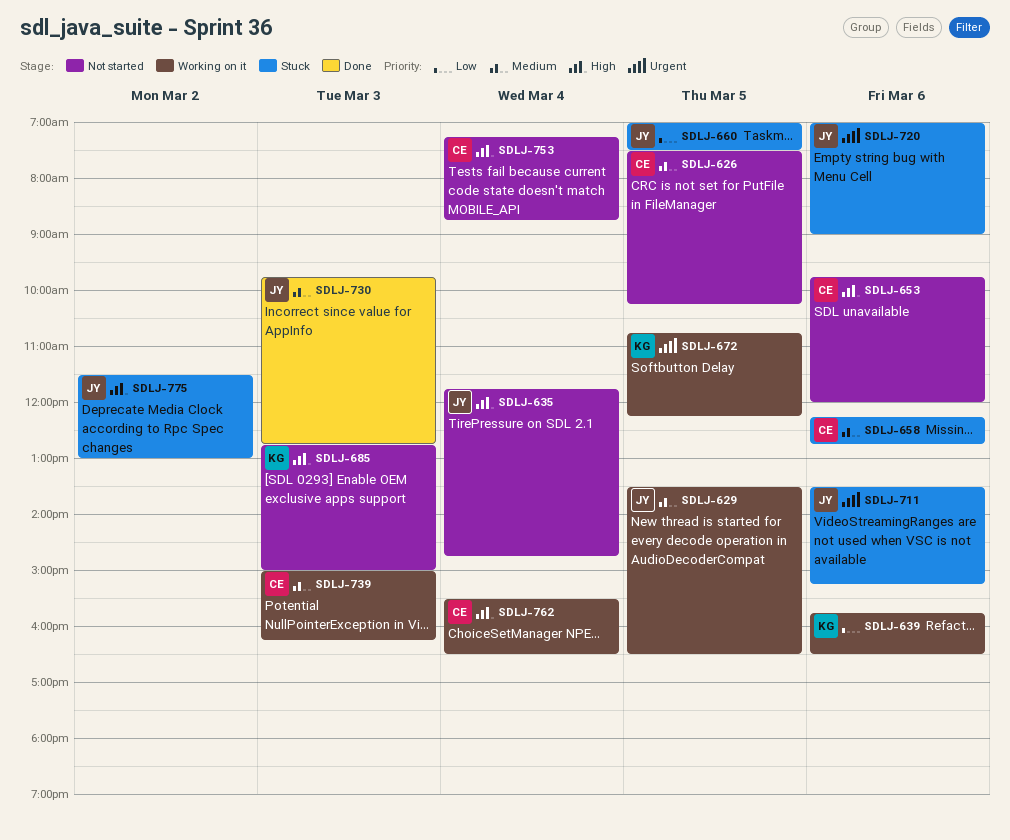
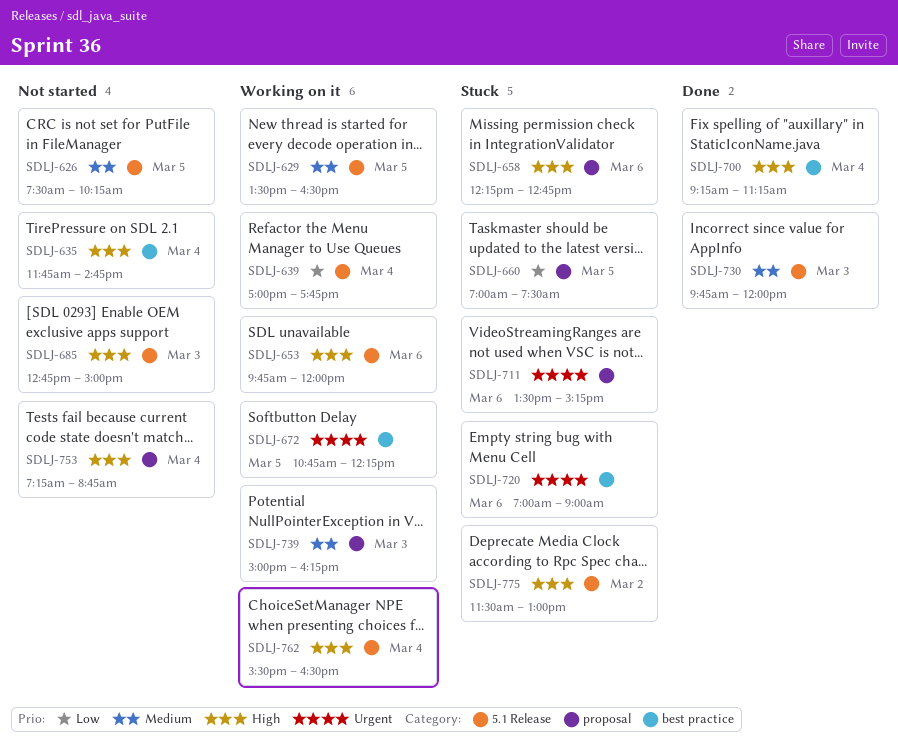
SDLJ-639, day: Mar 6 -> Mar 4
SDLJ-639, begins: 15:45 -> 17:00
SDLJ-639, ends: 16:30 -> 17:45
SDLJ-653, status: Not started -> Working on it
SDLJ-658, priority: Medium -> High
SDLJ-700: none -> present
SDLJ-730, ends: 12:45 -> 12:00

